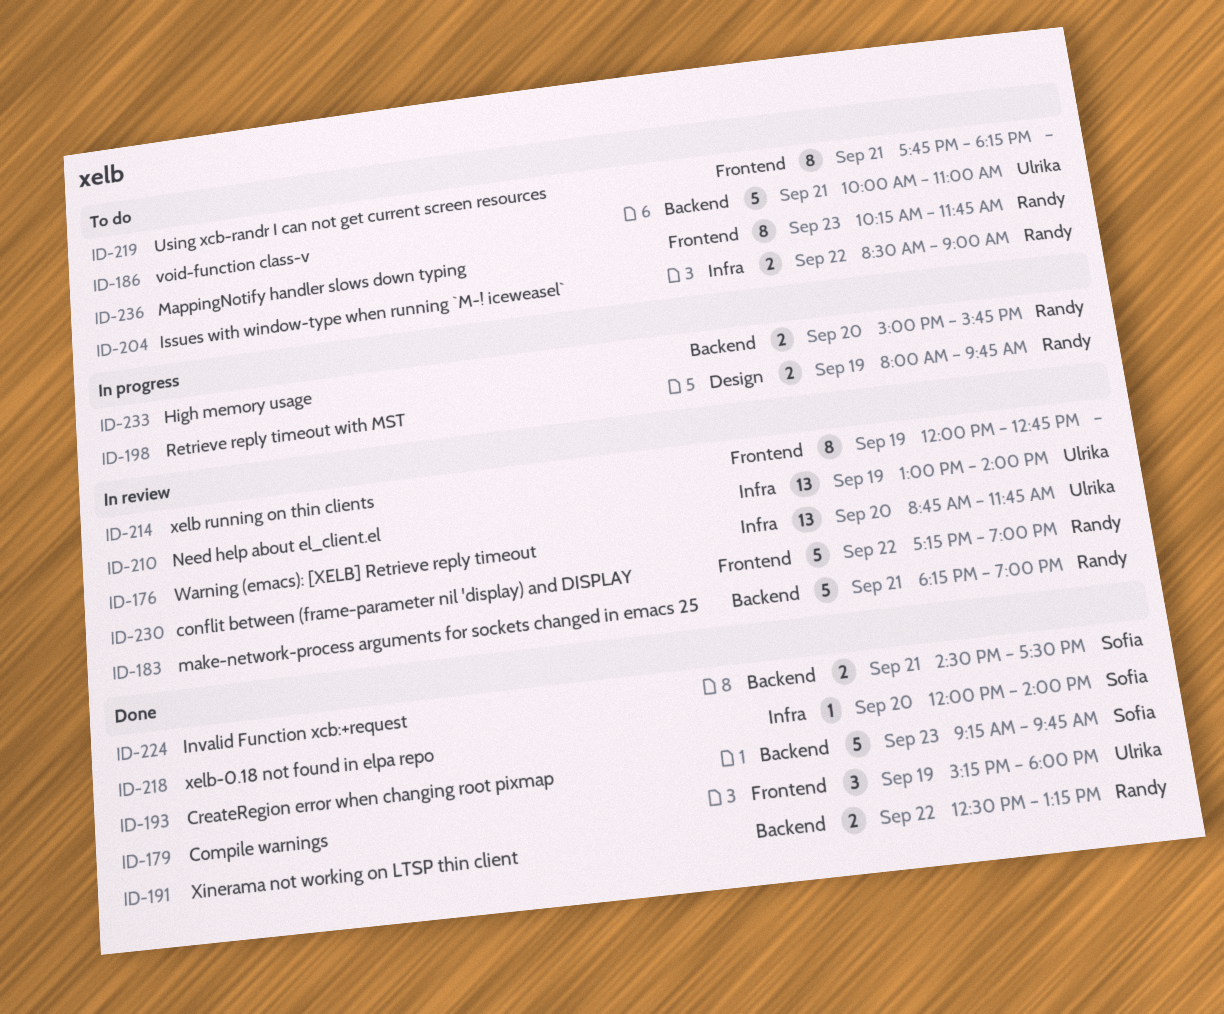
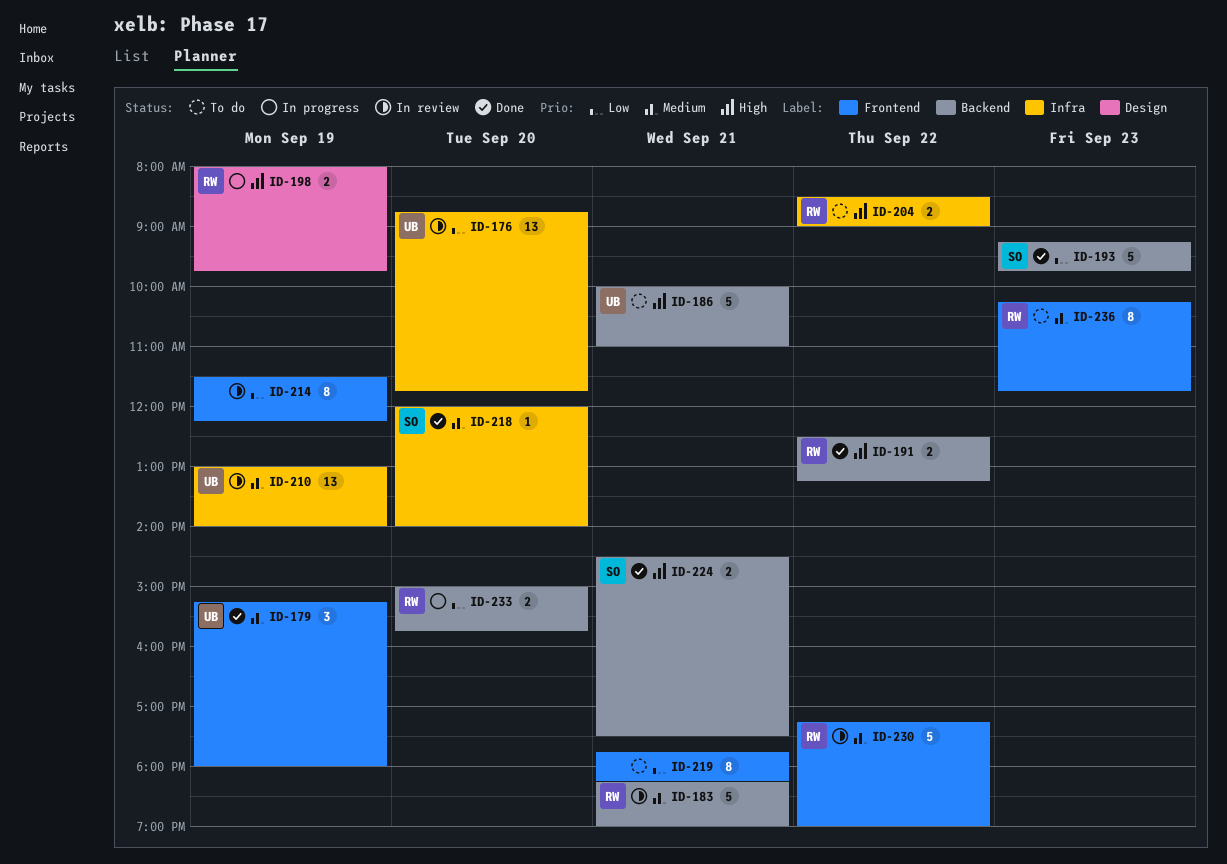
ID-214, begins: 12:00 -> 11:30
ID-214, ends: 12:45 -> 12:15

